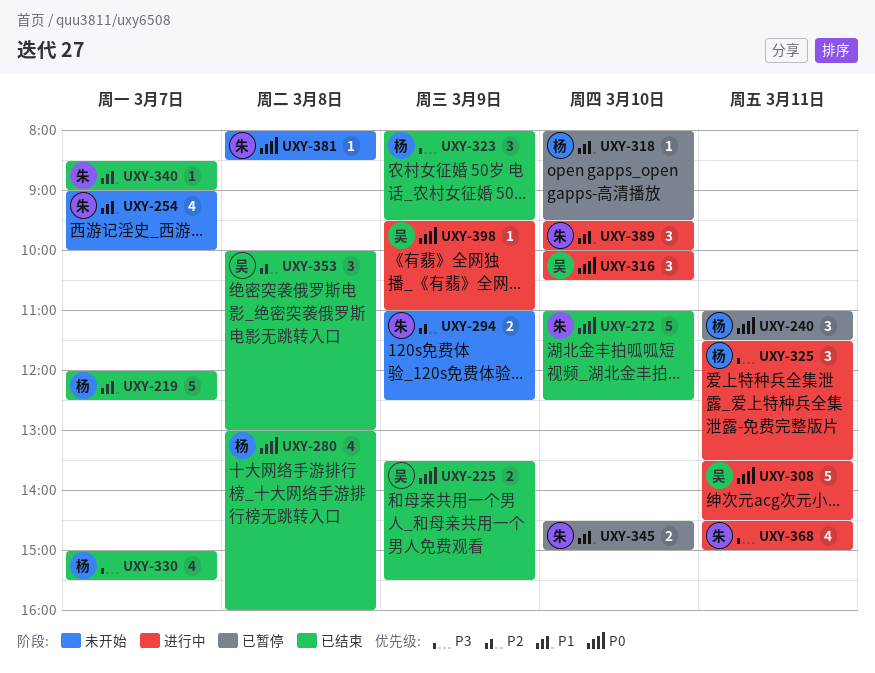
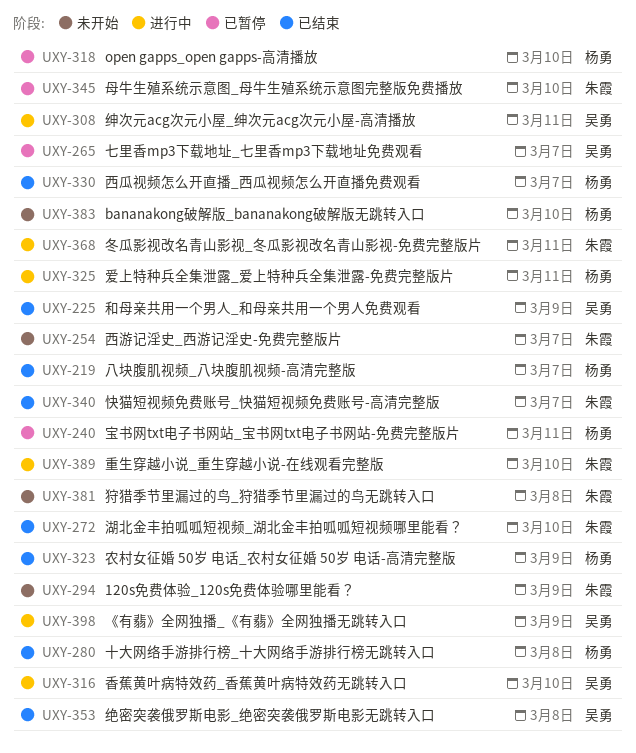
UXY-265: none -> present
UXY-383: none -> present

